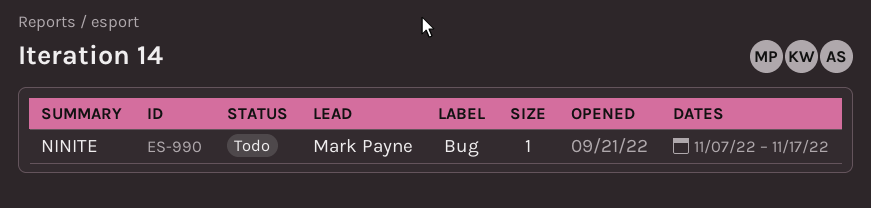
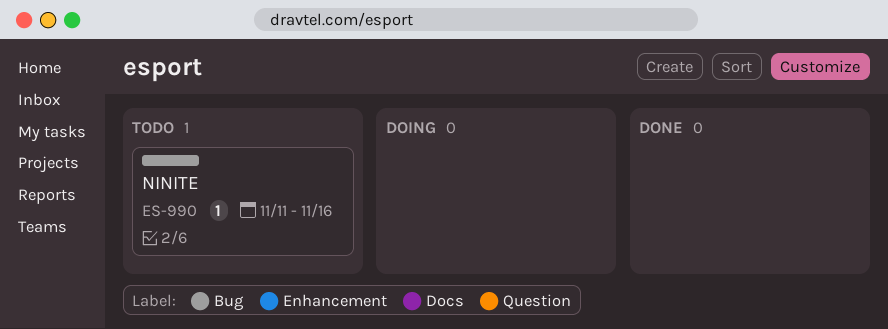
ES-990, start: Nov 7 -> Nov 11
ES-990, due: Nov 17 -> Nov 16

